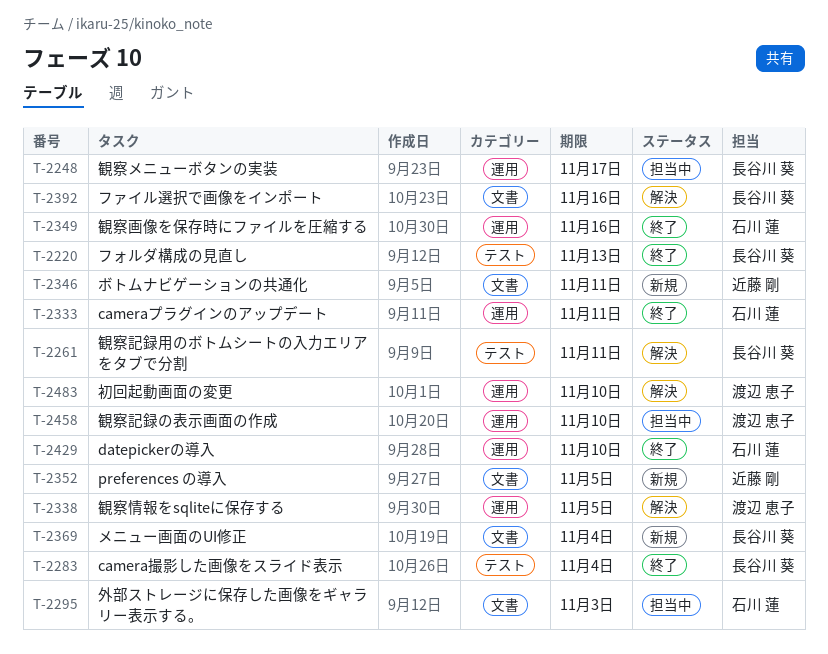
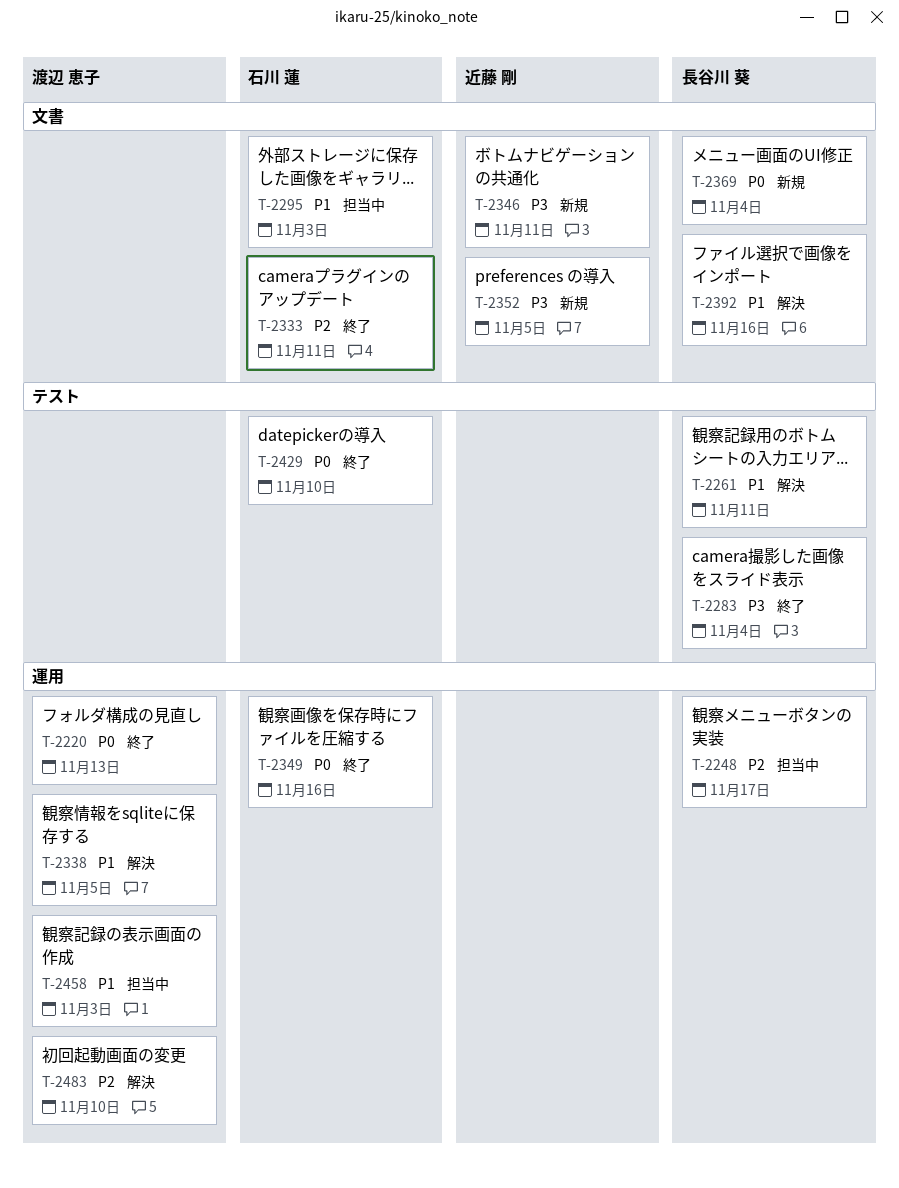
T-2220, owner: 長谷川 葵 -> 渡辺 恵子
T-2220, label: テスト -> 運用
T-2333, label: 運用 -> 文書
T-2429, label: 運用 -> テスト
T-2458, due: Nov 10 -> Nov 3

